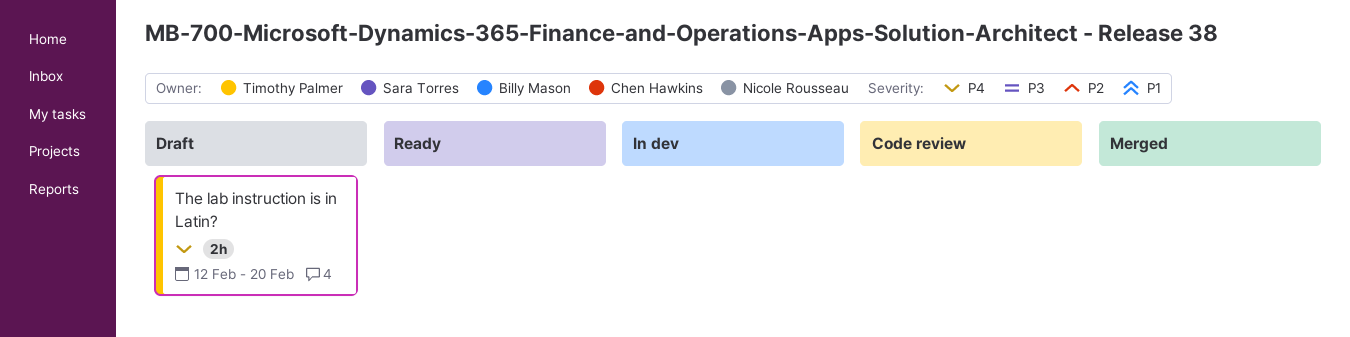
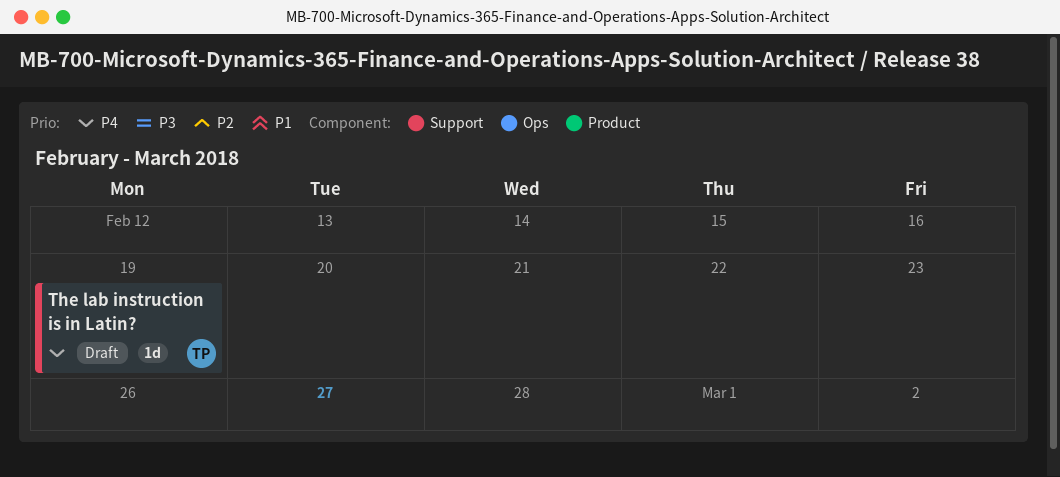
The lab instruction is in Latin?, estimate: 2h -> 1d
The lab instruction is in Latin?, due: Feb 20 -> Feb 19

